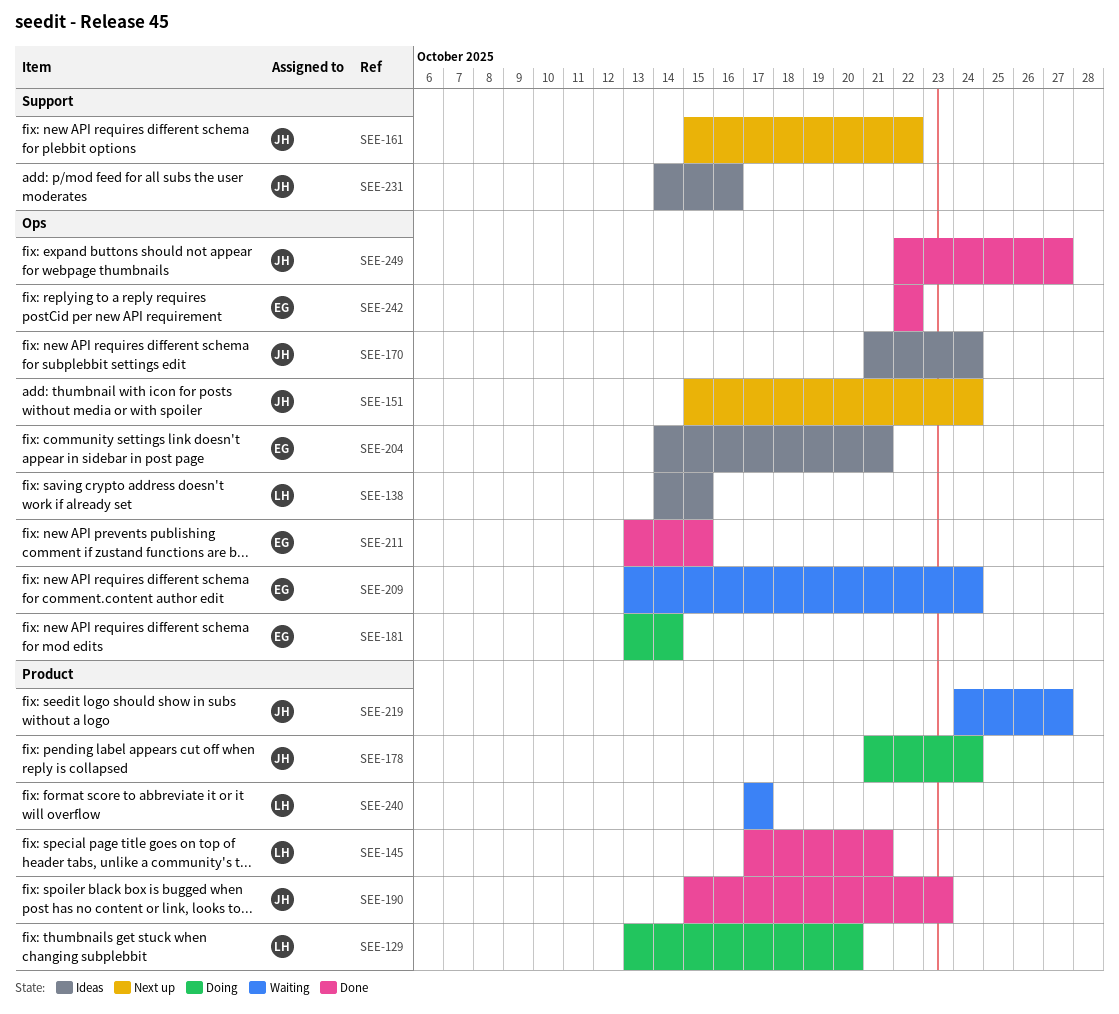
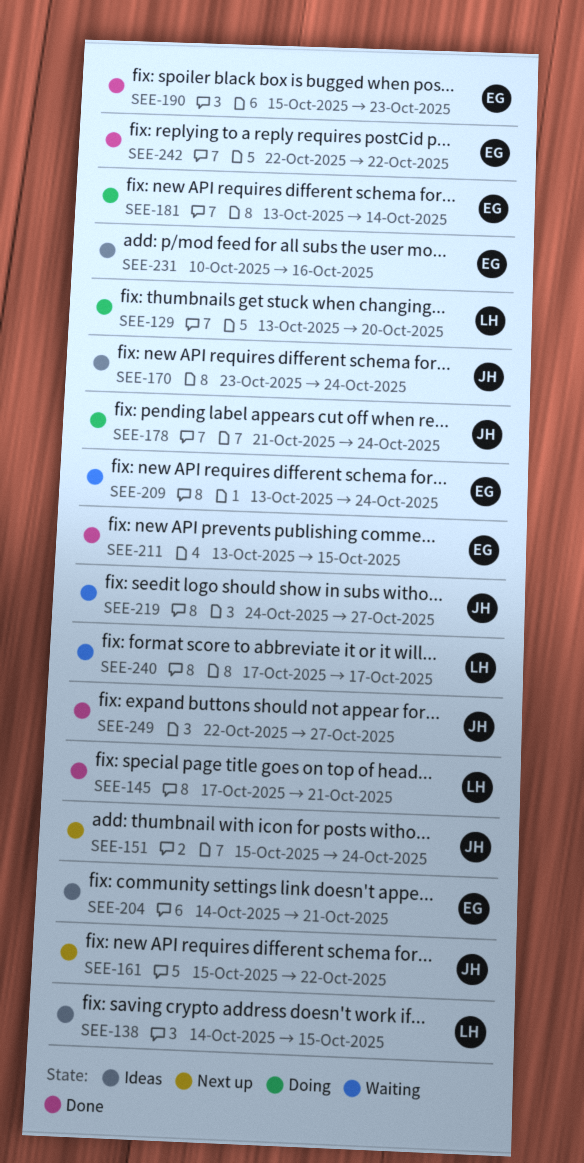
SEE-170, start: Oct 21 -> Oct 23
SEE-190, owner: JH -> EG
SEE-231, owner: JH -> EG
SEE-231, start: Oct 14 -> Oct 10

